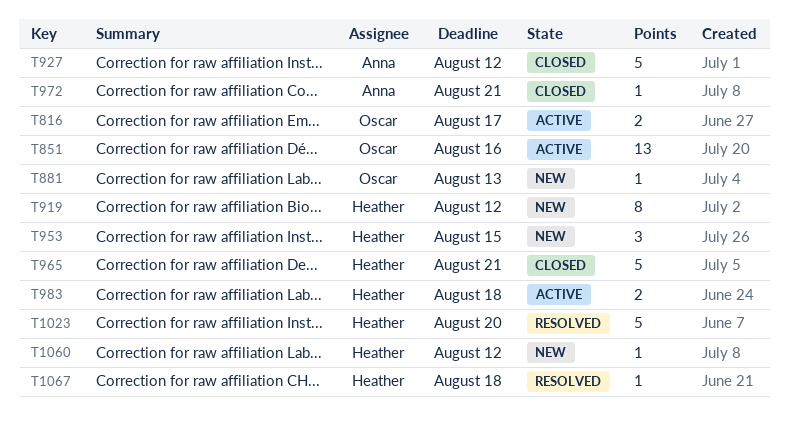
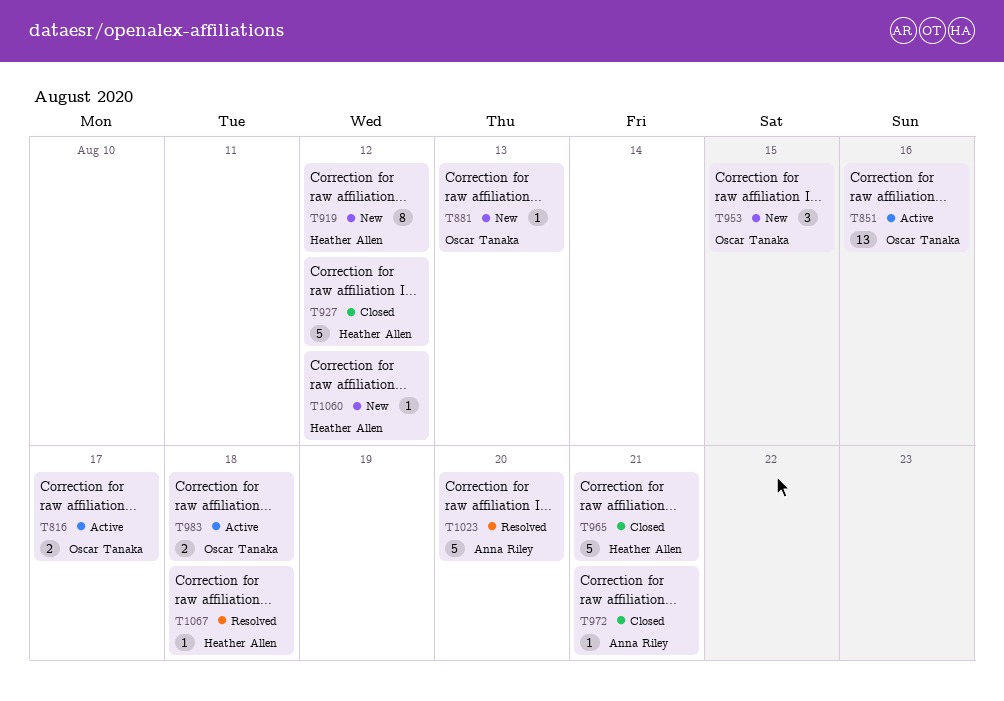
T927, owner: Anna Riley -> Heather Allen
T953, owner: Heather Allen -> Oscar Tanaka
T983, owner: Heather Allen -> Oscar Tanaka
T1023, owner: Heather Allen -> Anna Riley

